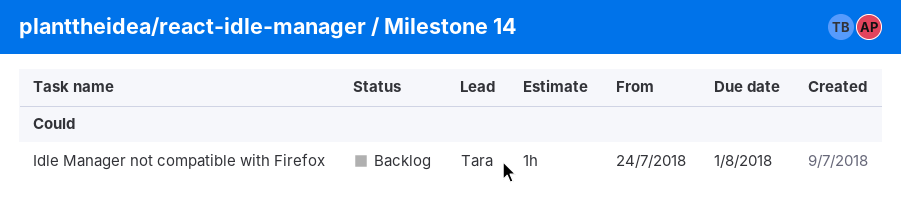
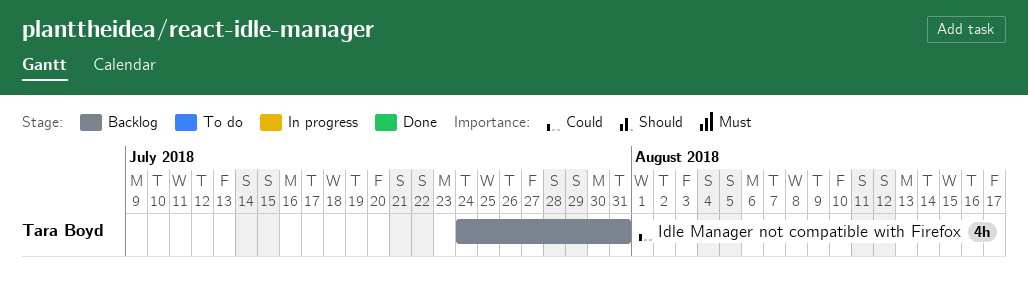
Idle Manager not compatible with Firefox, estimate: 1h -> 4h
Idle Manager not compatible with Firefox, due: Aug 1 -> Jul 31

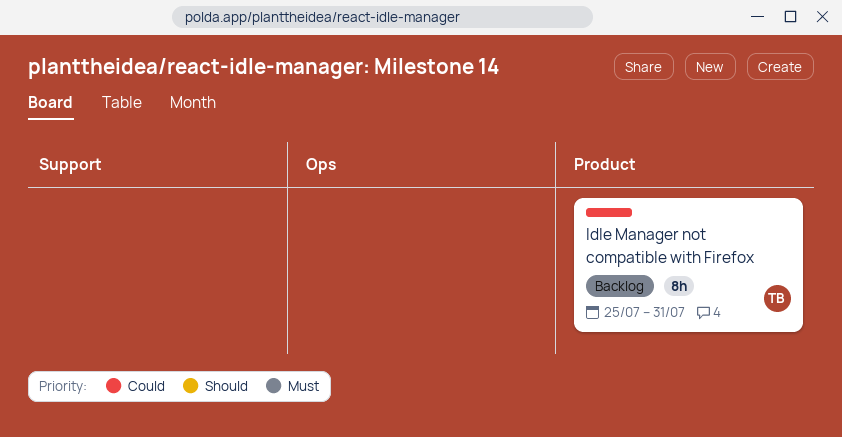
Idle Manager not compatible with Firefox, estimate: 4h -> 8h
Idle Manager not compatible with Firefox, start: Jul 24 -> Jul 25

